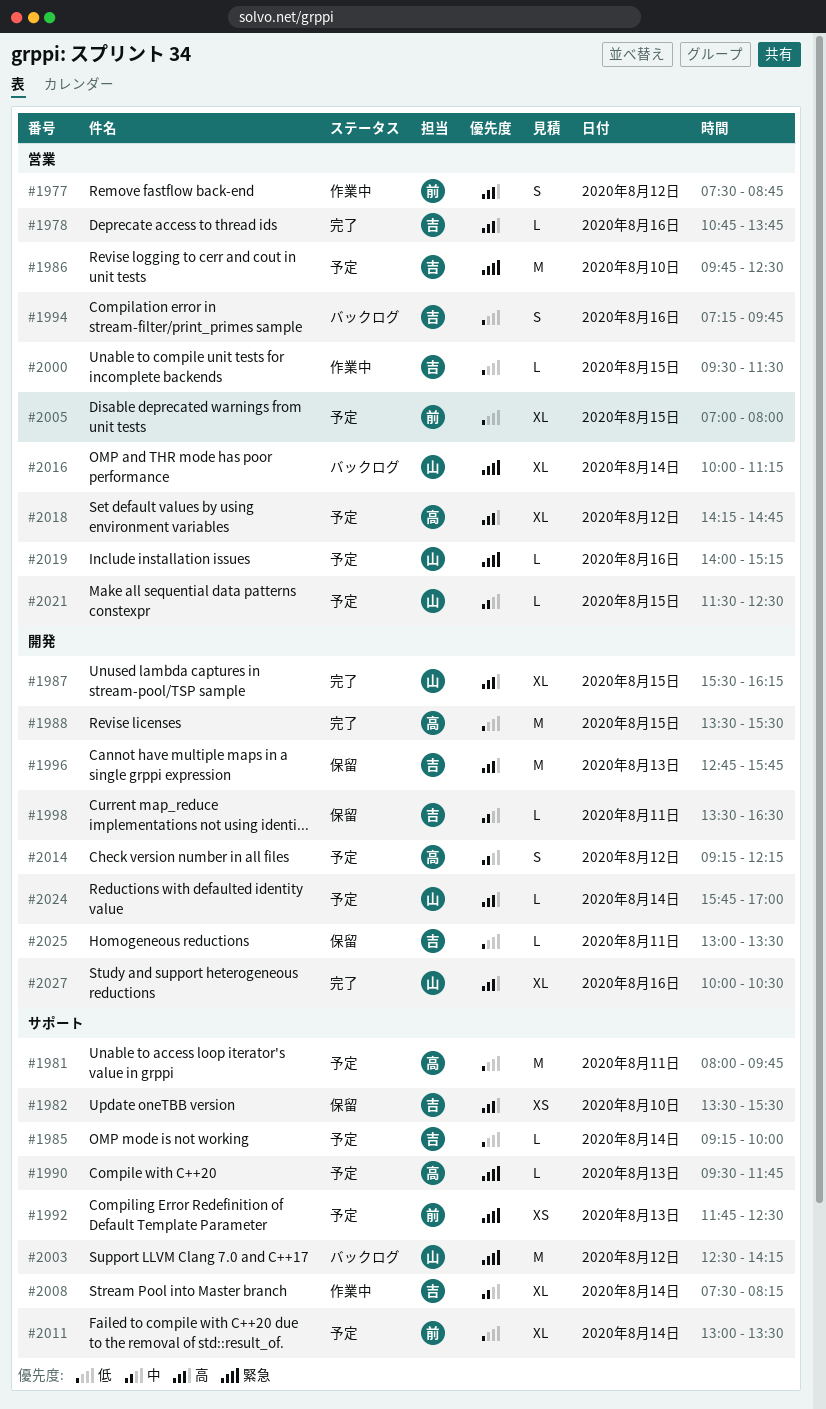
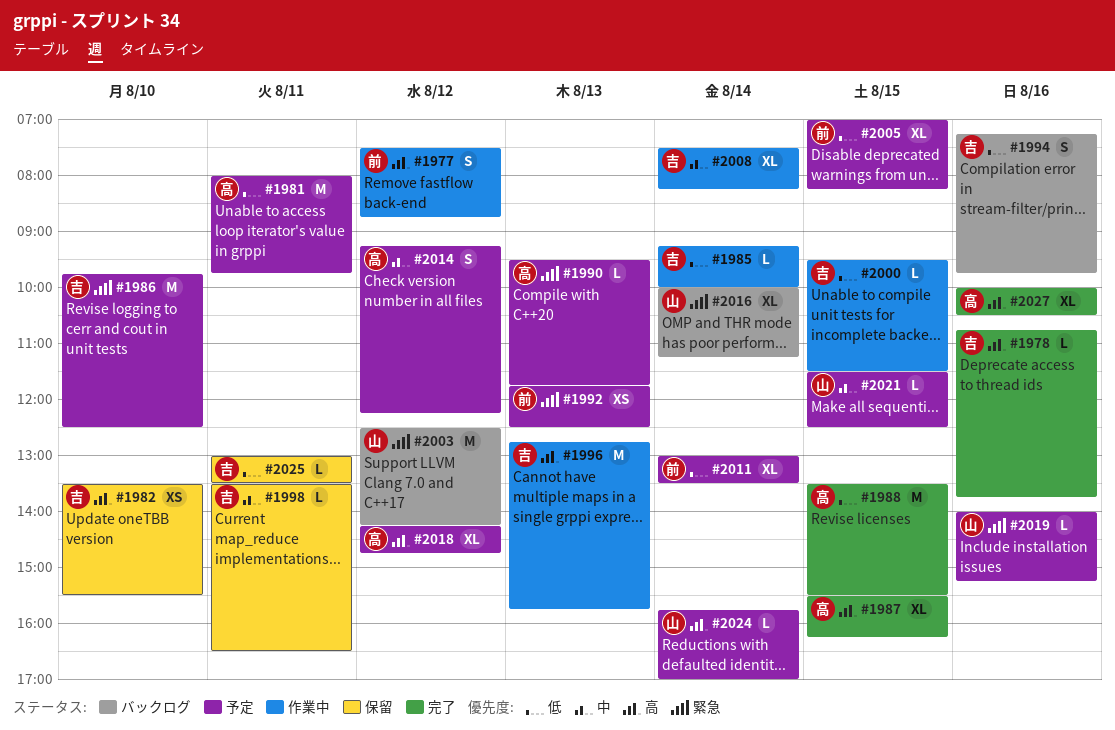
#1985, status: 予定 -> 作業中
#1987, owner: 山 -> 高
#1996, status: 保留 -> 作業中
#2005, ends: 08:00 -> 08:15
#2027, owner: 山 -> 高

